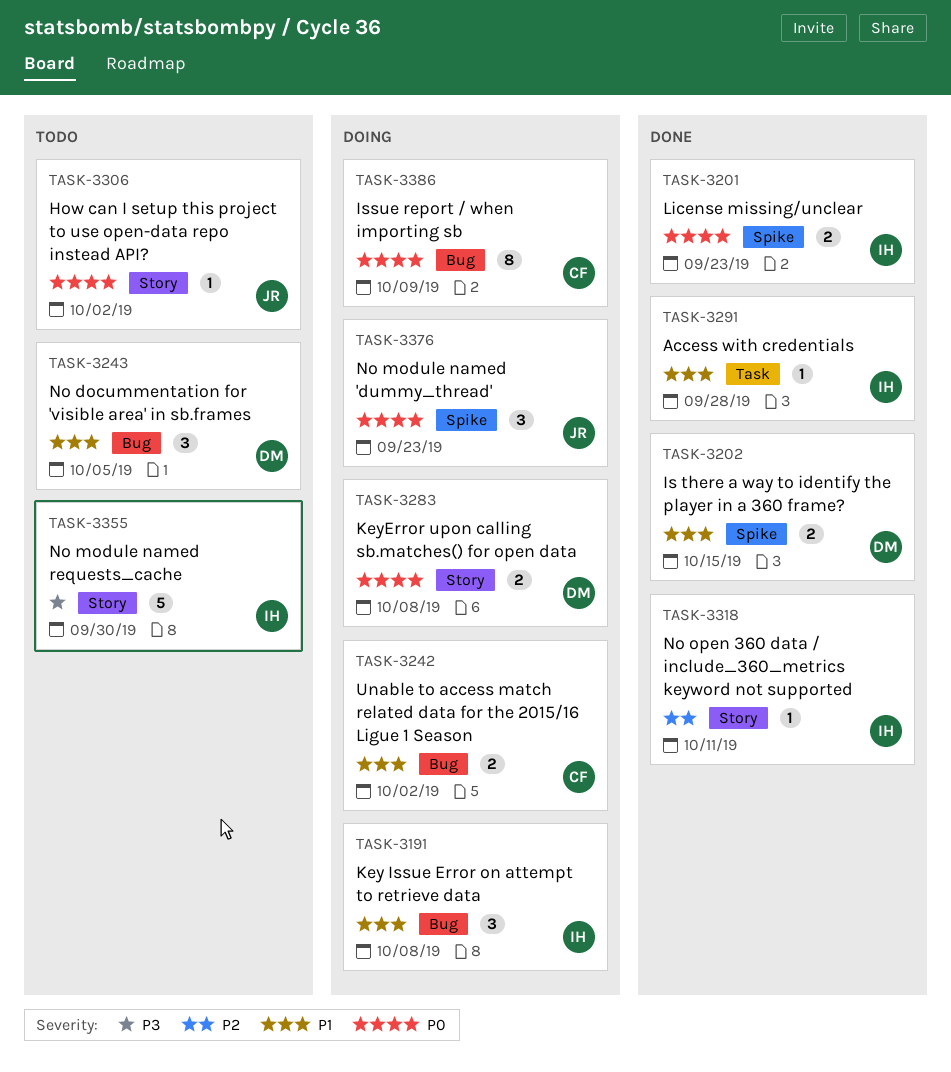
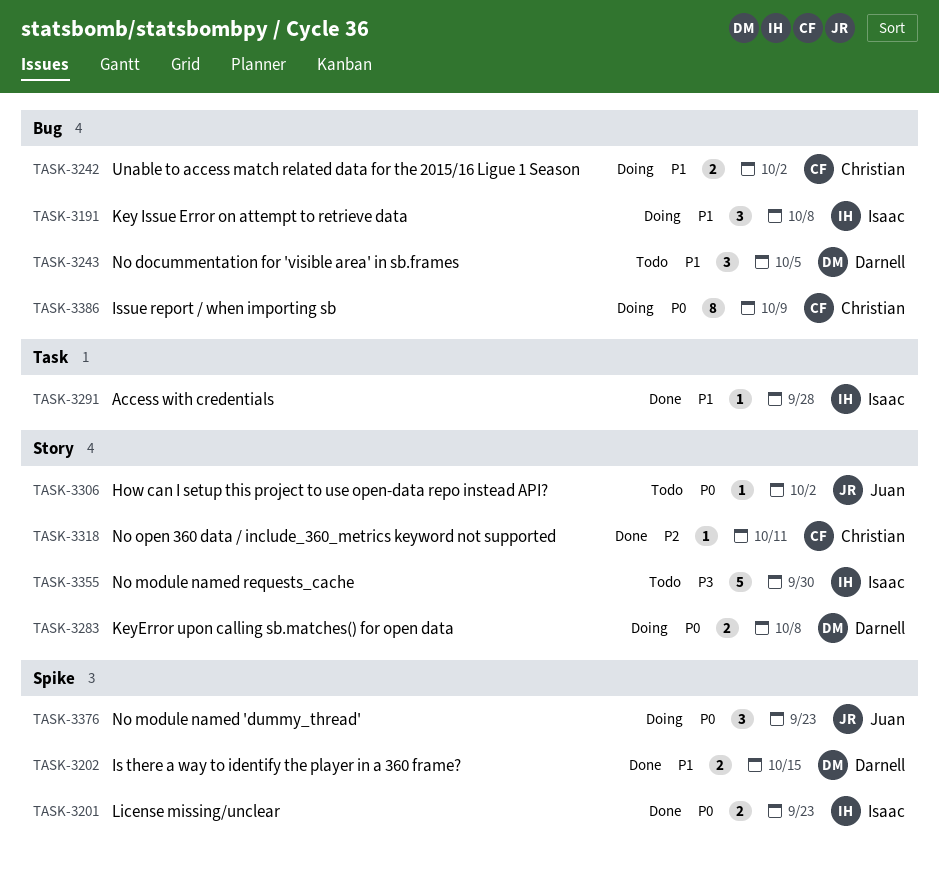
TASK-3318, owner: Isaac -> Christian

